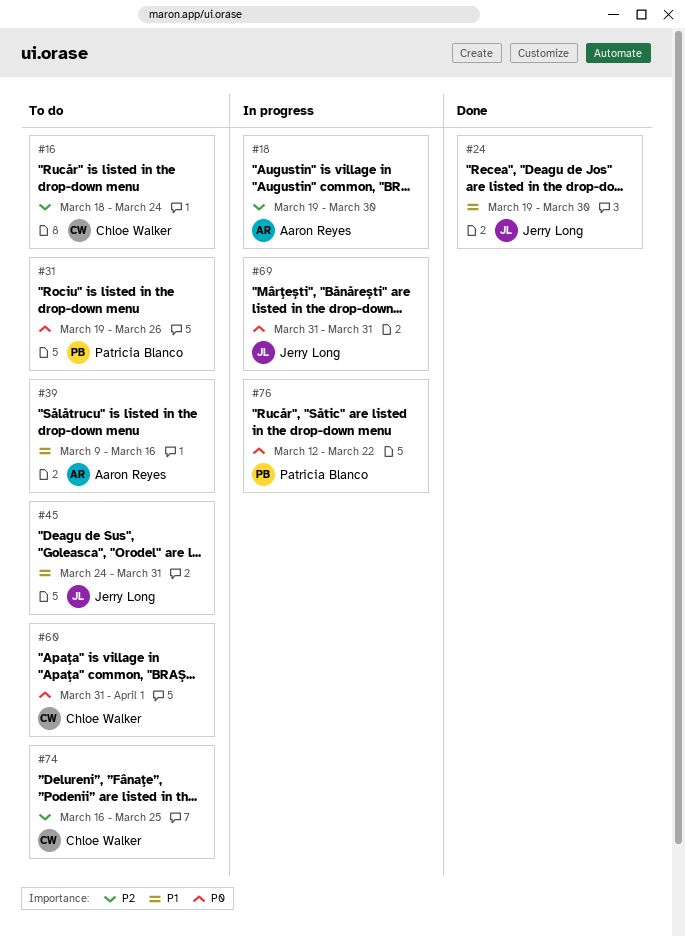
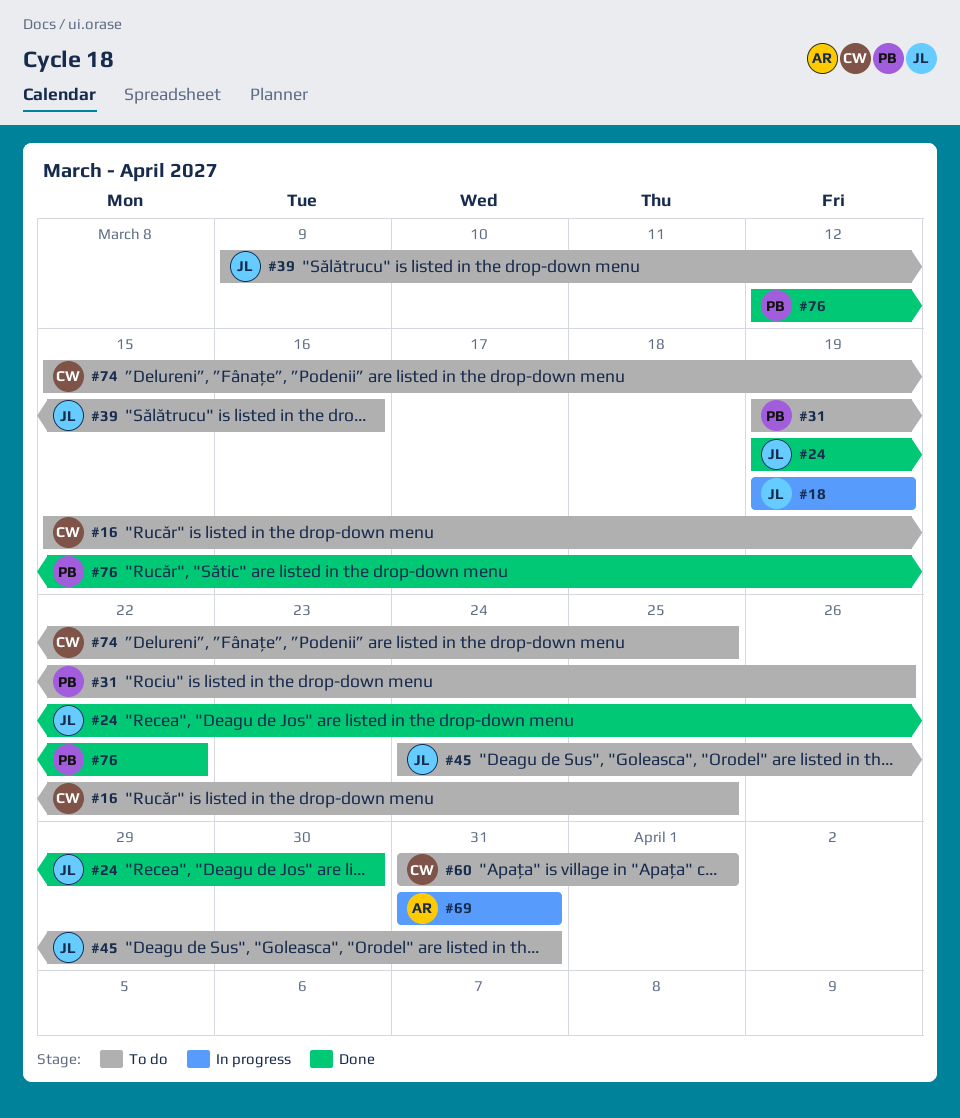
#16, start: Mar 18 -> Mar 15
#16, due: Mar 24 -> Mar 25
#18, owner: Aaron Reyes -> Jerry Long
#18, due: Mar 30 -> Mar 19
#39, owner: Aaron Reyes -> Jerry Long
#69, owner: Jerry Long -> Aaron Reyes
#74, start: Mar 16 -> Mar 15
#76, status: In progress -> Done

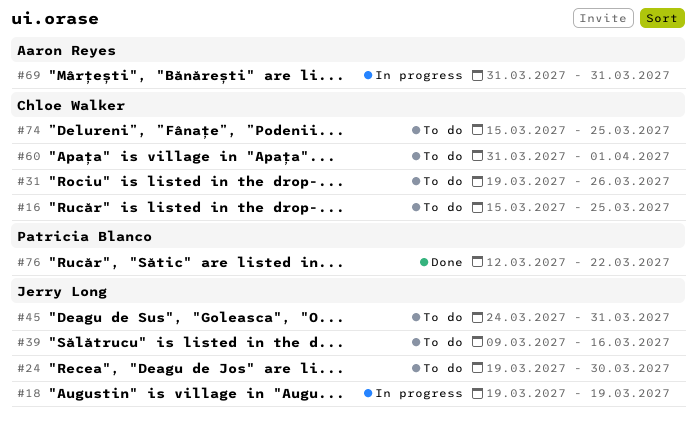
#24, status: Done -> To do
#31, owner: Patricia Blanco -> Chloe Walker

